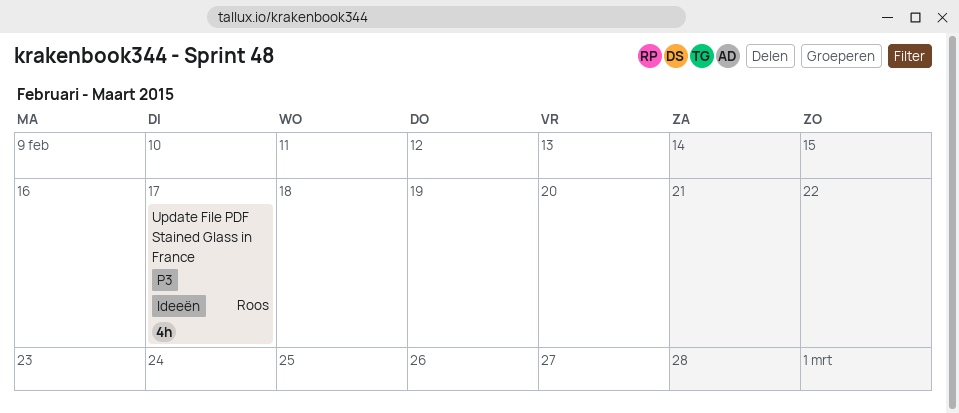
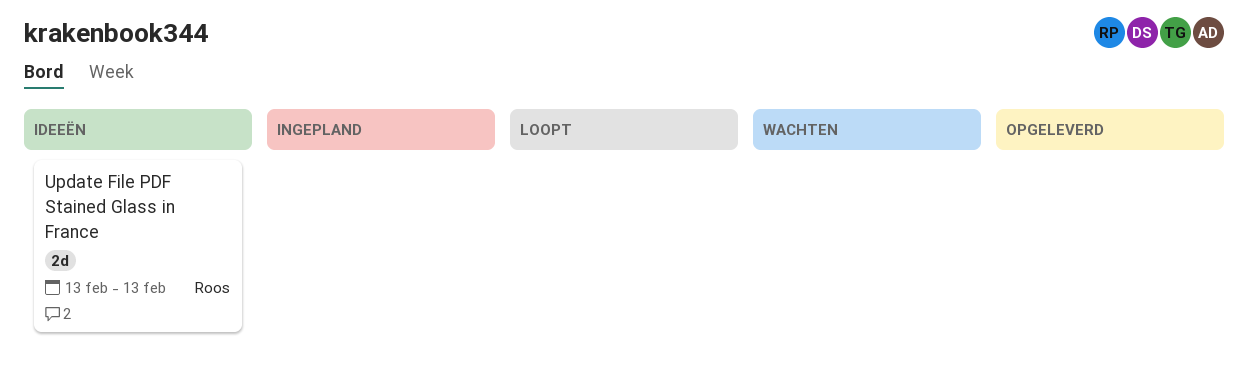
Update File PDF Stained Glass in France, estimate: 4h -> 2d
Update File PDF Stained Glass in France, due: Feb 17 -> Feb 13

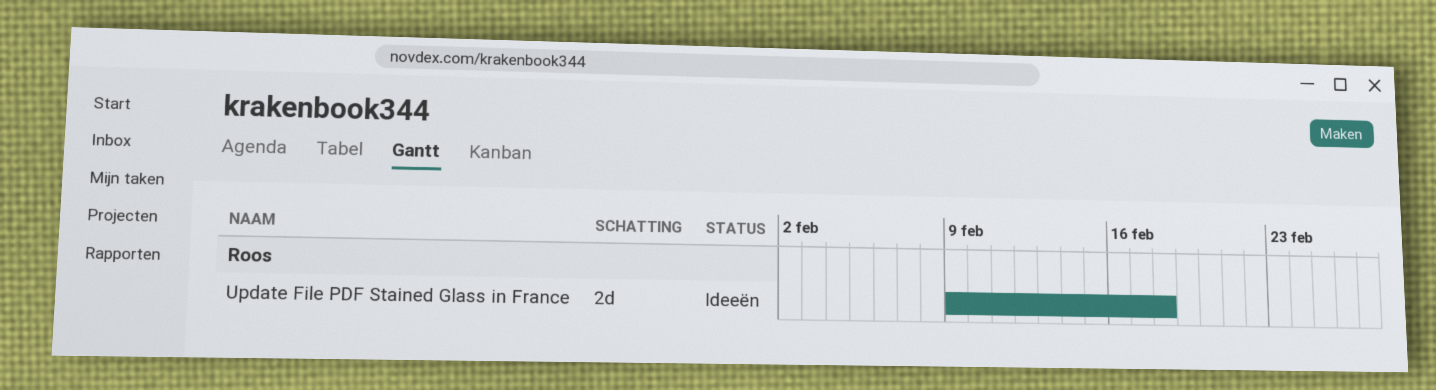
Update File PDF Stained Glass in France, start: Feb 13 -> Feb 9
Update File PDF Stained Glass in France, due: Feb 13 -> Feb 18

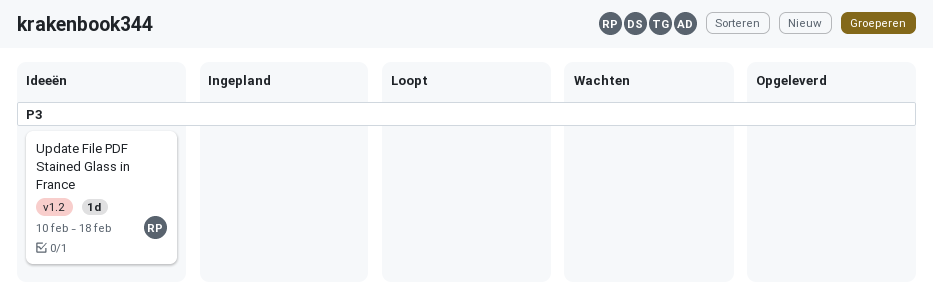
Update File PDF Stained Glass in France, estimate: 2d -> 1d
Update File PDF Stained Glass in France, start: Feb 9 -> Feb 10

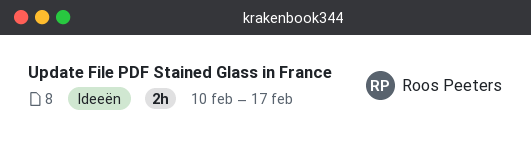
Update File PDF Stained Glass in France, estimate: 1d -> 2h
Update File PDF Stained Glass in France, due: Feb 18 -> Feb 17

